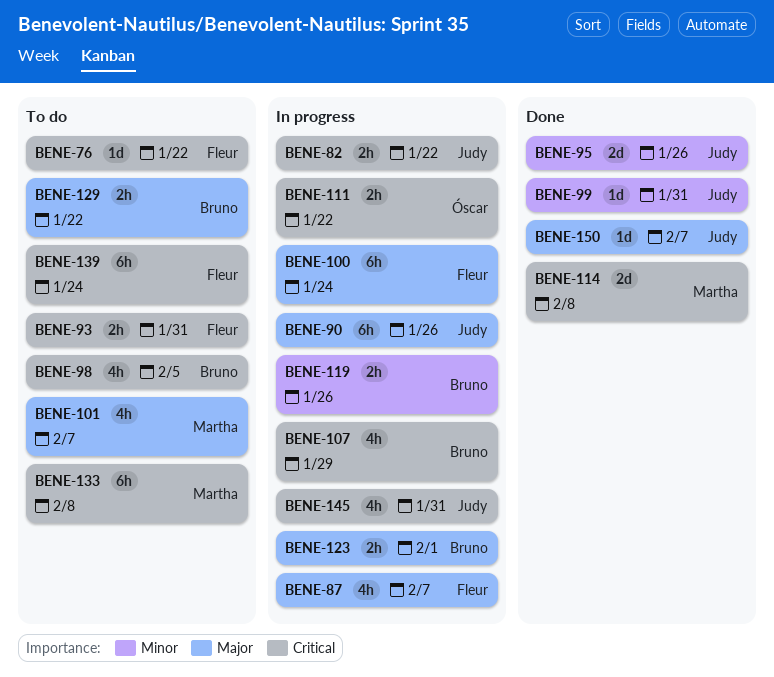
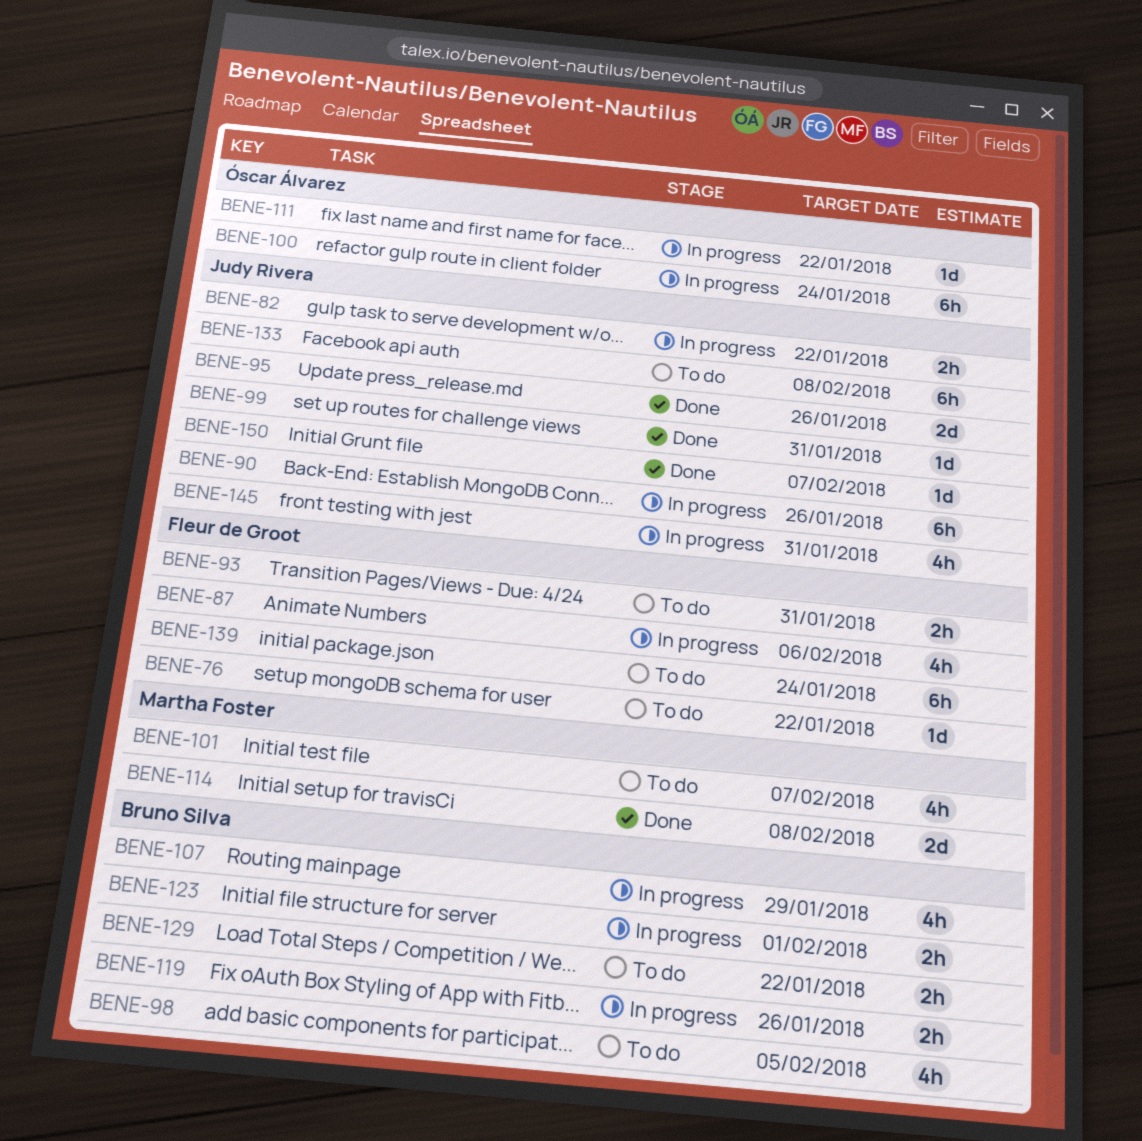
BENE-87, due: Feb 7 -> Feb 6
BENE-100, owner: Fleur de Groot -> Óscar Álvarez
BENE-111, estimate: 2h -> 1d
BENE-133, owner: Martha Foster -> Judy Rivera

